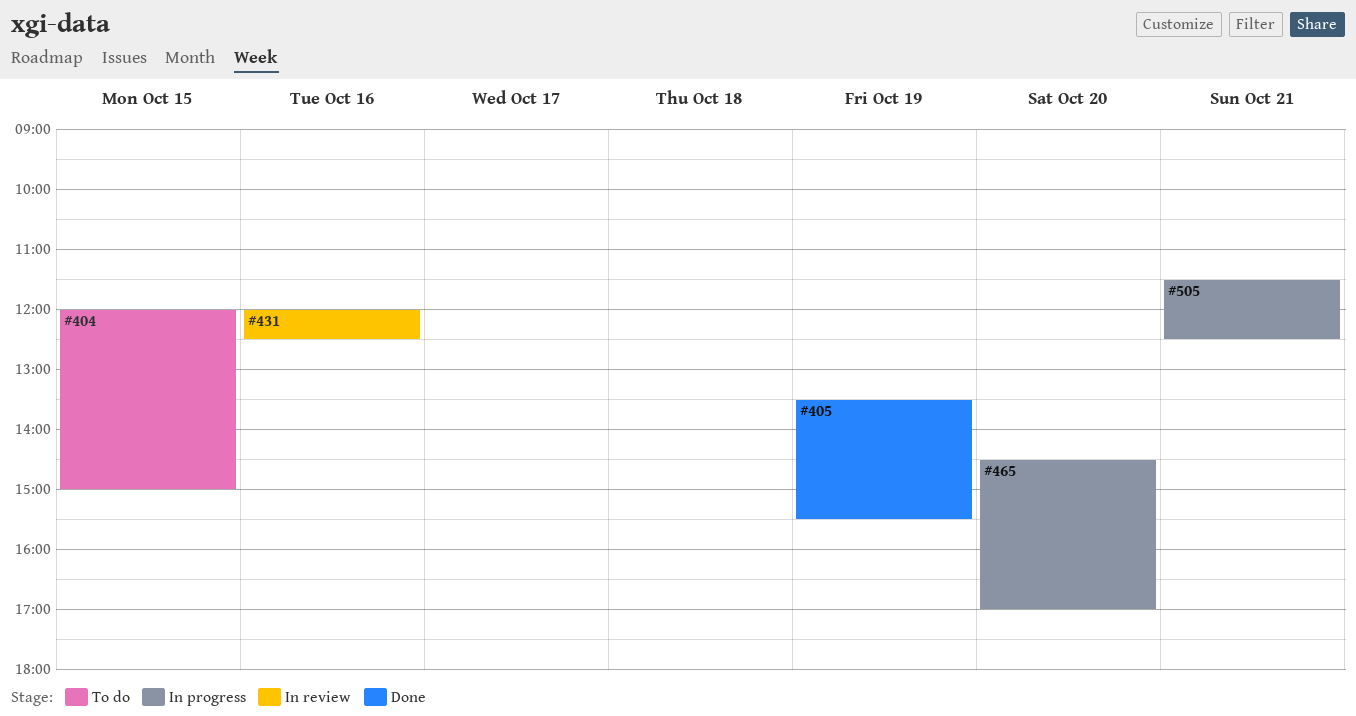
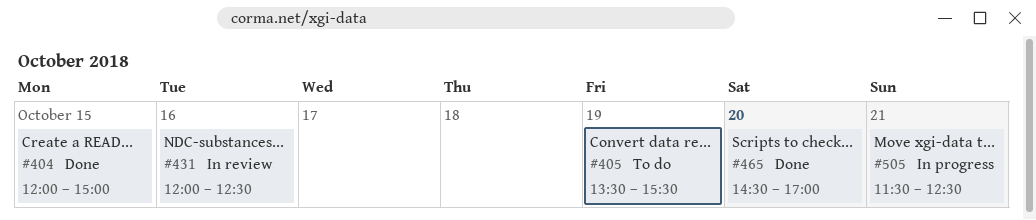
#404, status: To do -> Done
#405, status: Done -> To do
#465, status: In progress -> Done

